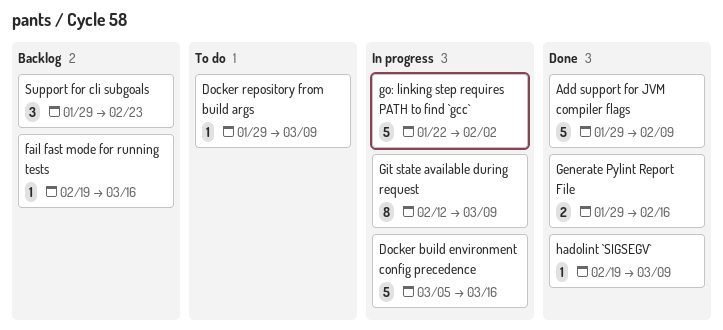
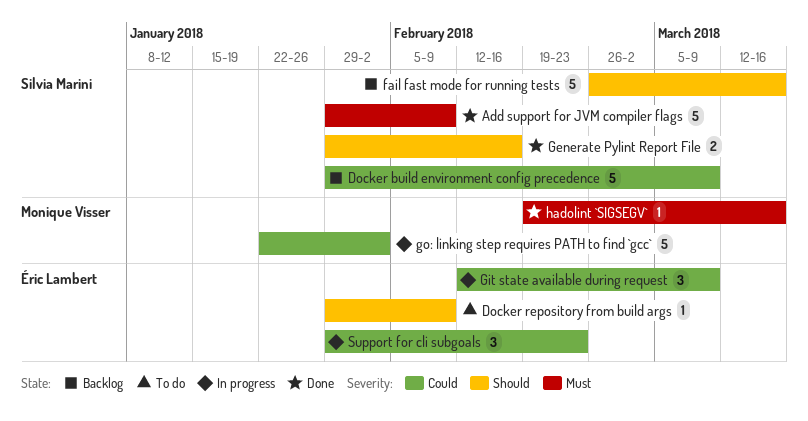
Docker build environment config precedence, status: In progress -> Backlog
Docker build environment config precedence, start: Mar 5 -> Jan 29
Docker build environment config precedence, due: Mar 16 -> Mar 9
Docker repository from build args, due: Mar 9 -> Feb 9
fail fast mode for running tests, estimate: 1 -> 5
fail fast mode for running tests, start: Feb 19 -> Feb 26
Git state available during request, estimate: 8 -> 3
hadolint `SIGSEGV`, due: Mar 9 -> Mar 16
Support for cli subgoals, status: Backlog -> In progress

